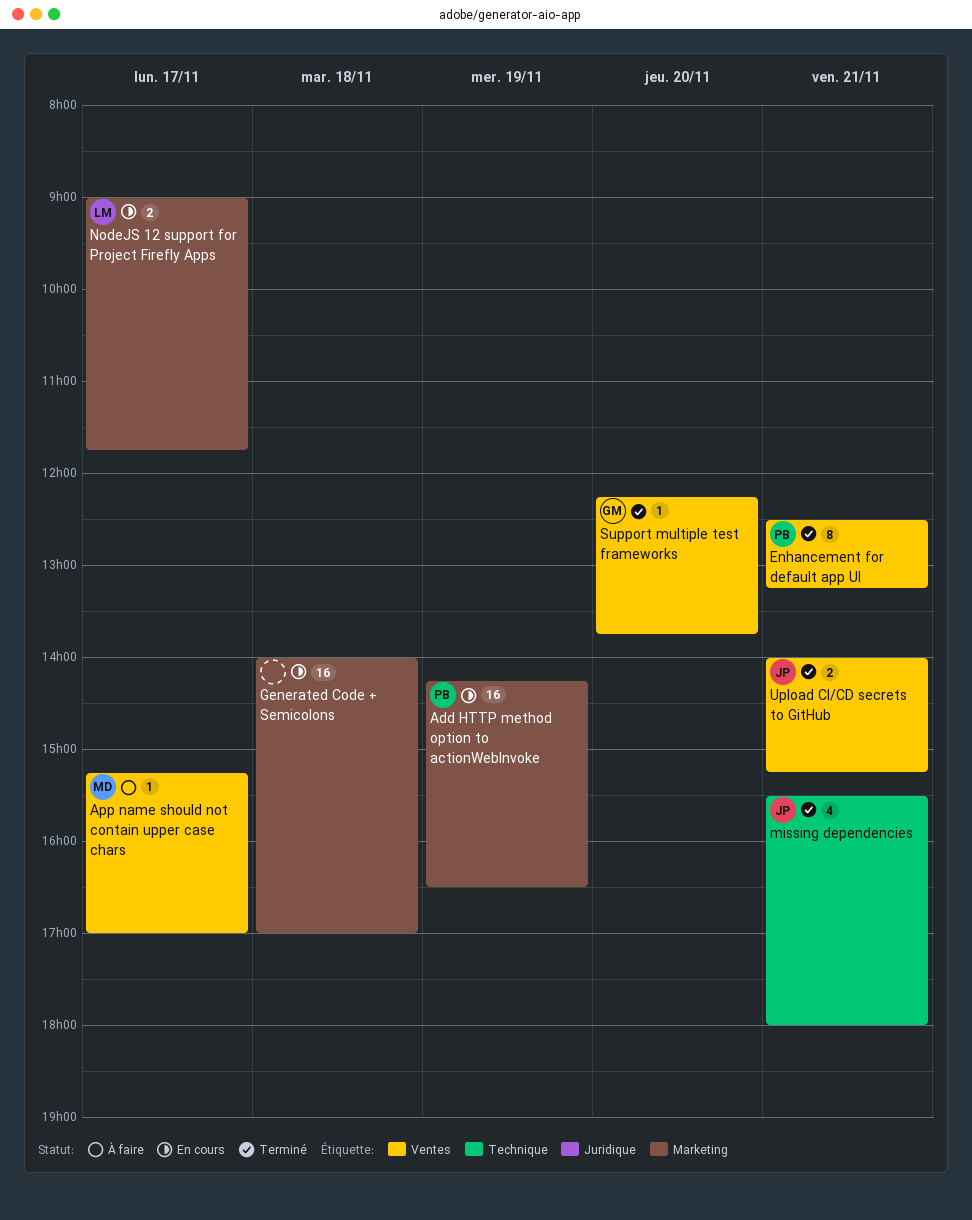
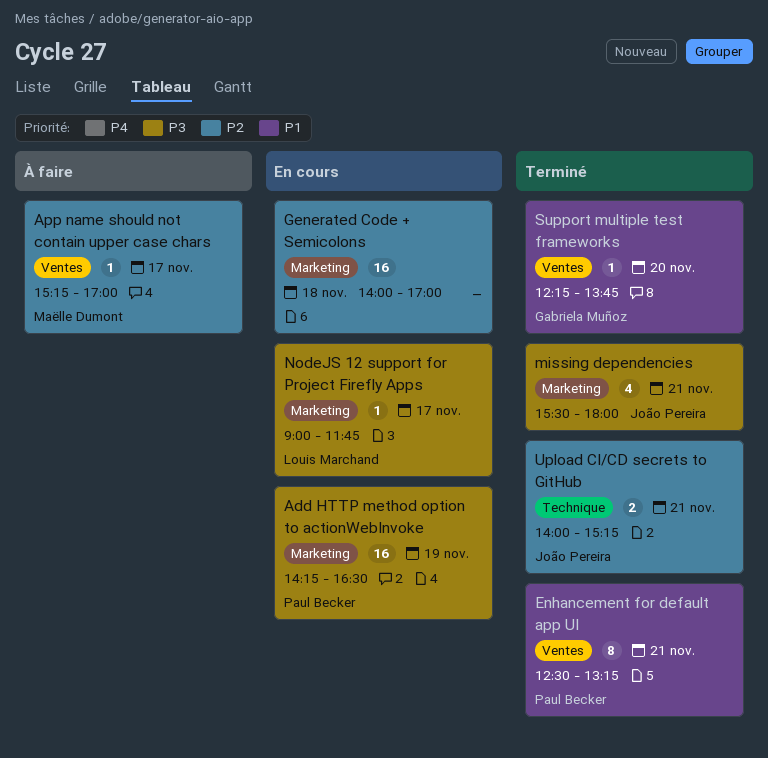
missing dependencies, label: Technique -> Marketing
NodeJS 12 support for Project Firefly Apps, estimate: 2 -> 1
Upload CI/CD secrets to GitHub, label: Ventes -> Technique

